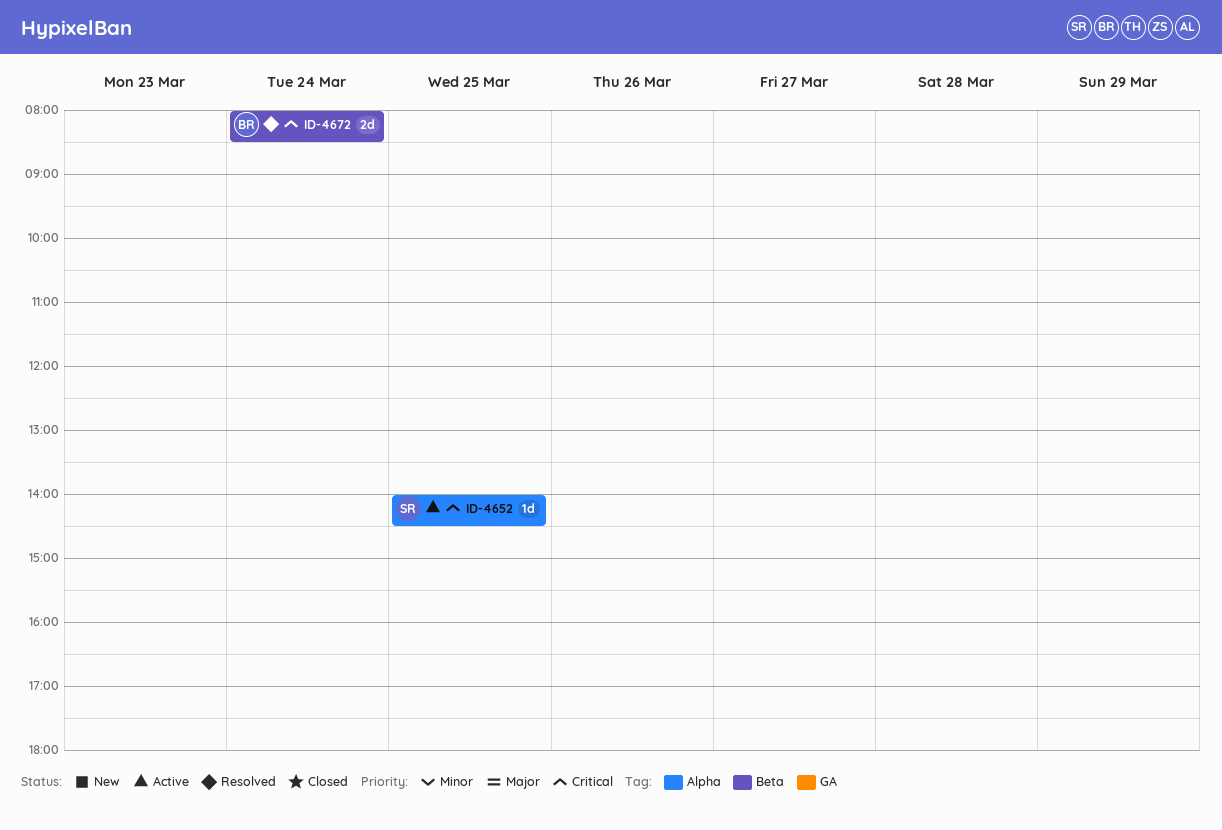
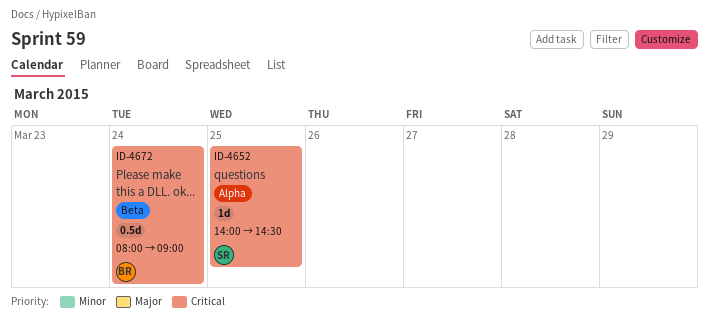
ID-4672, estimate: 2d -> 0.5d
ID-4672, ends: 08:30 -> 09:00

